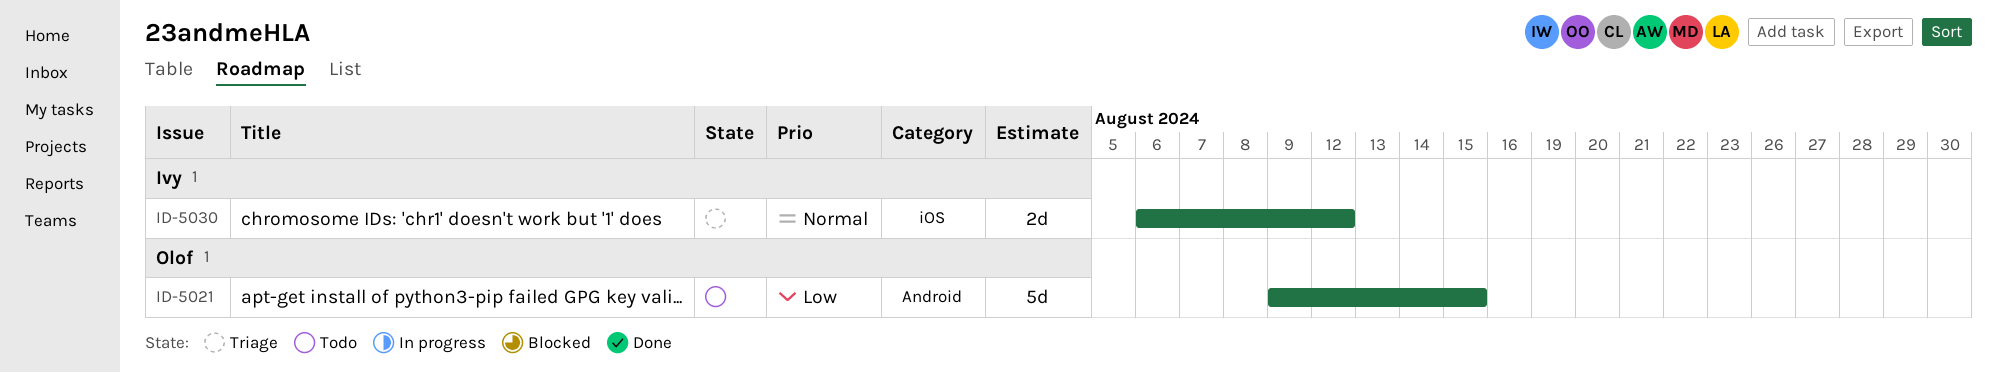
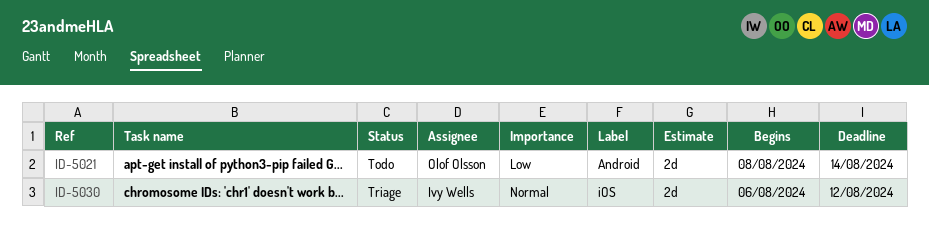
ID-5021, estimate: 5d -> 2d
ID-5021, start: Aug 9 -> Aug 8
ID-5021, due: Aug 15 -> Aug 14

